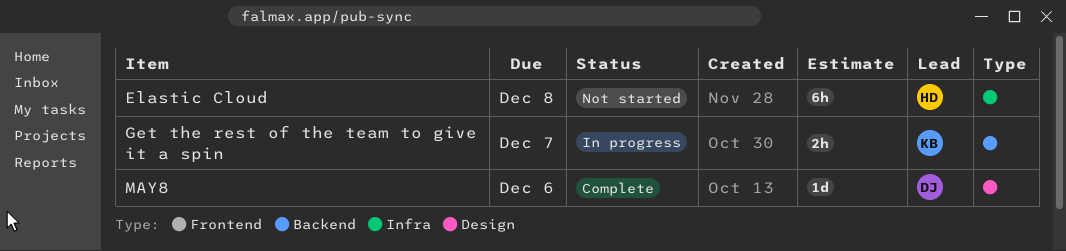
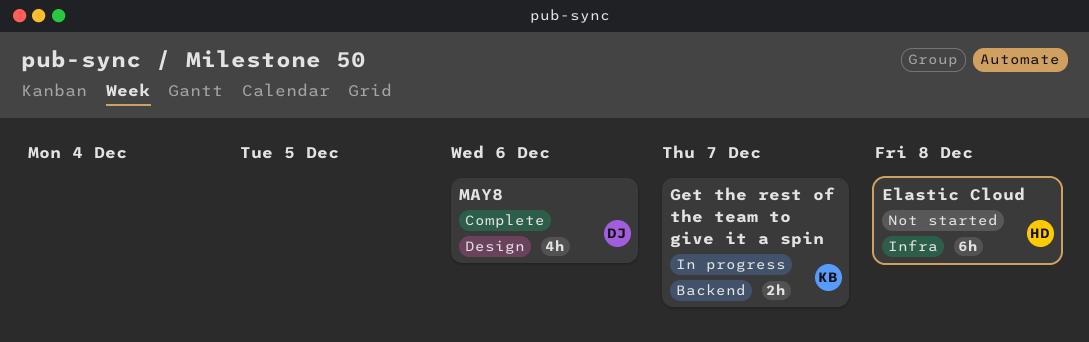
MAY8, estimate: 1d -> 4h

